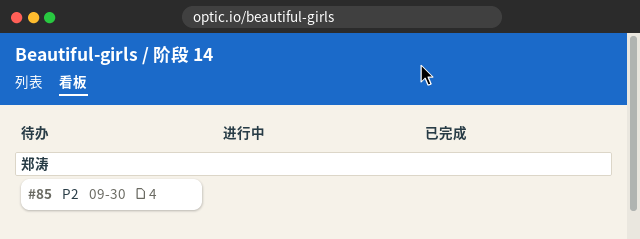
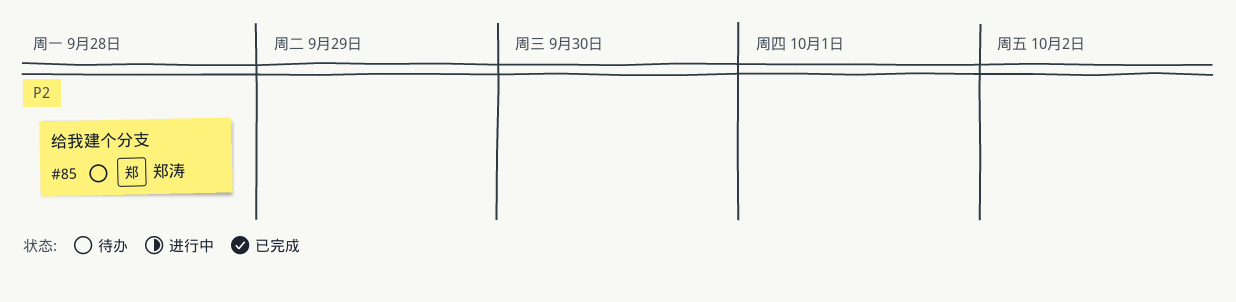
#85, due: Sep 30 -> Sep 28

